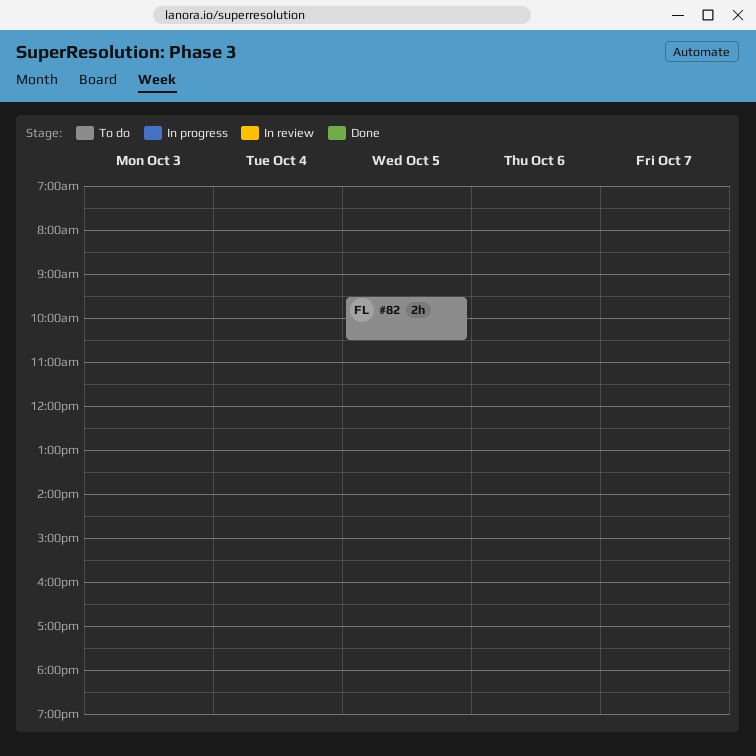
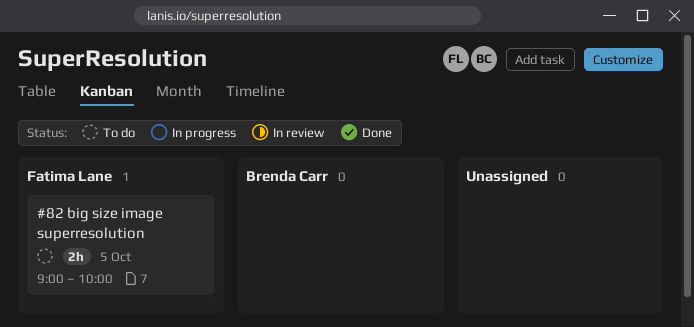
#82, begins: 09:30 -> 09:00
#82, ends: 10:30 -> 10:00

